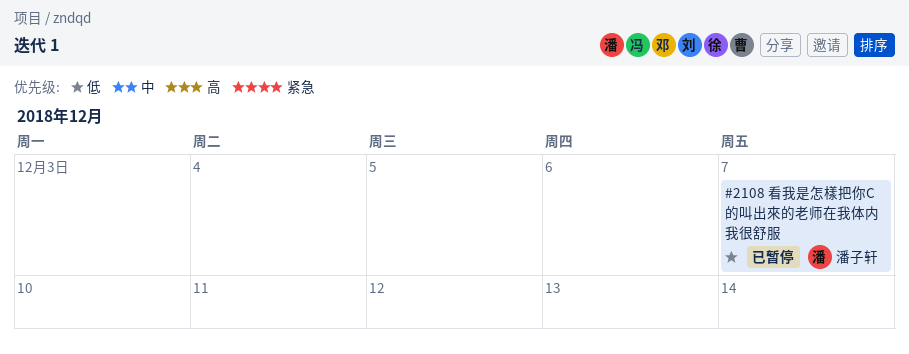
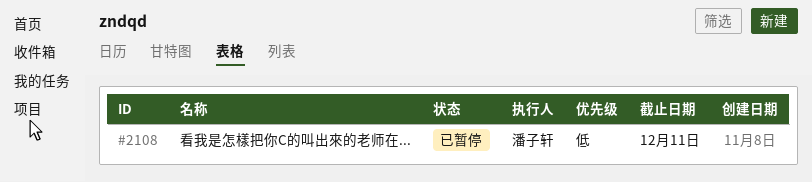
#2108, due: Dec 7 -> Dec 11

